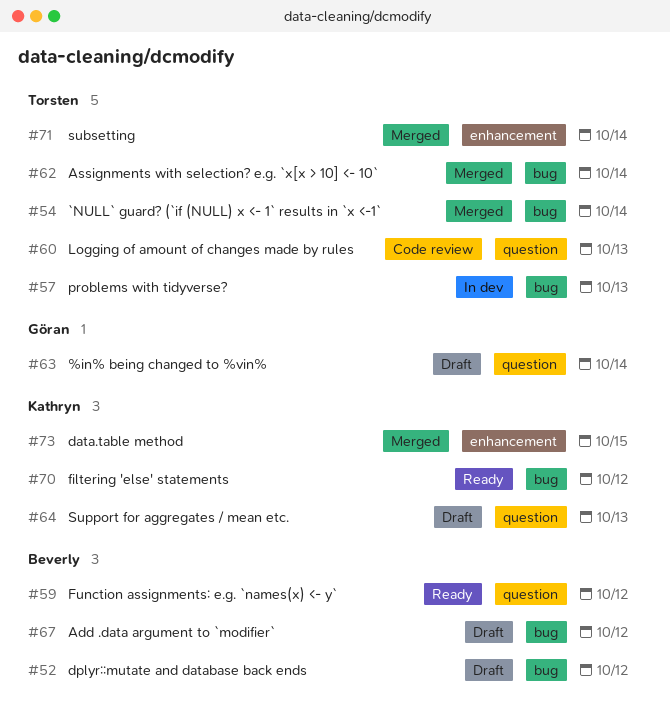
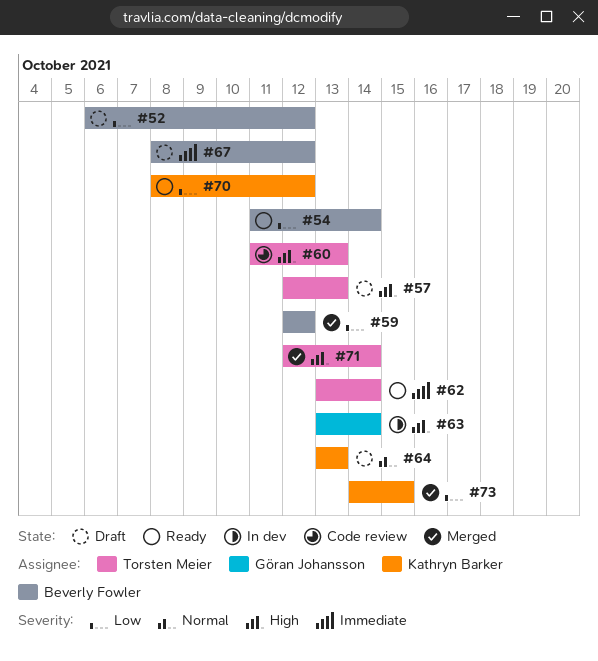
#54, status: Merged -> Ready
#54, owner: Torsten Meier -> Beverly Fowler
#57, status: In dev -> Draft
#59, status: Ready -> Merged
#62, status: Merged -> Ready
#63, status: Draft -> In dev

